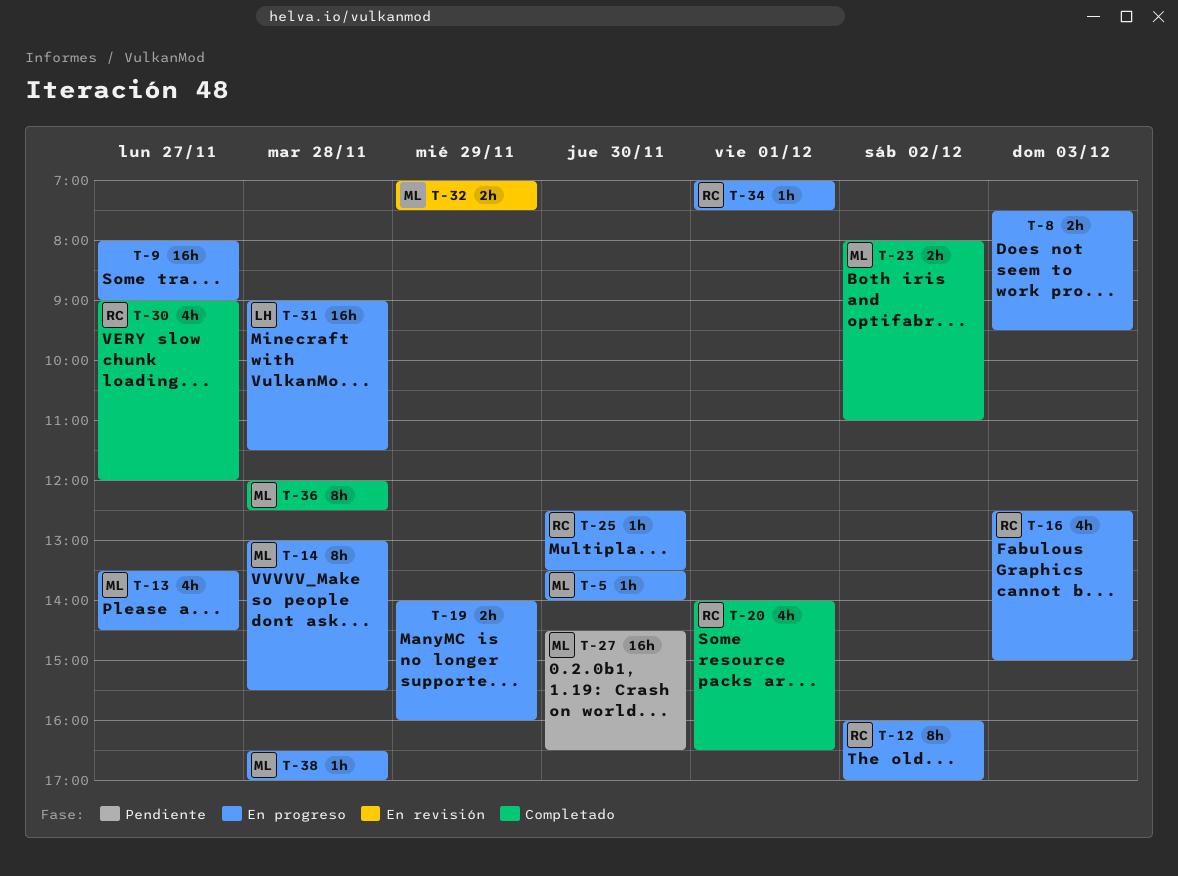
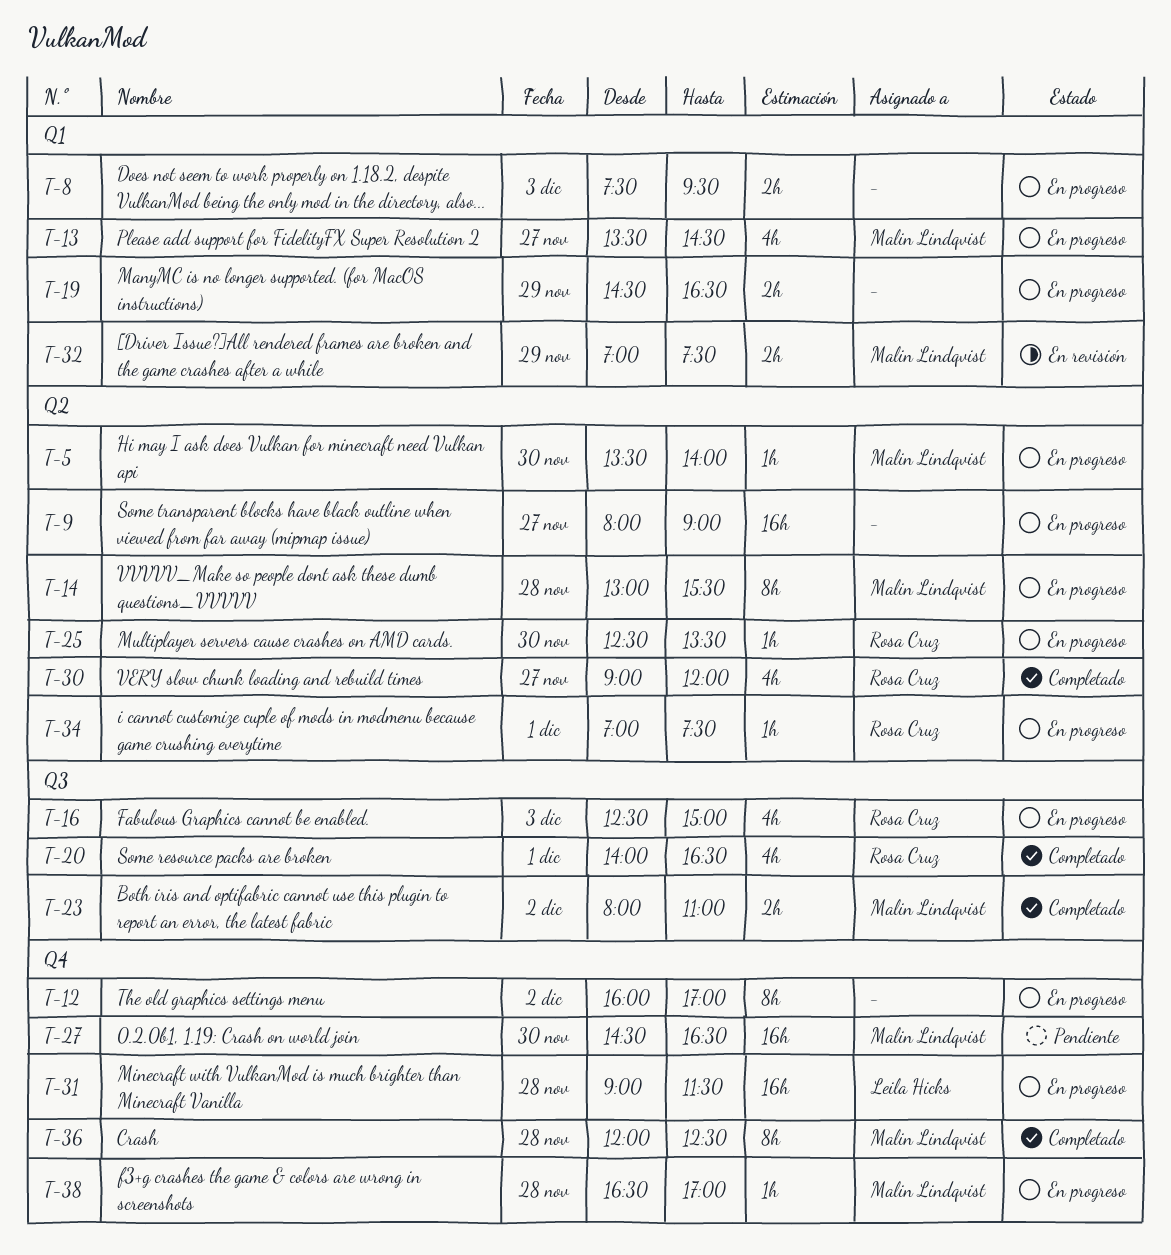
T-12, owner: Rosa Cruz -> none
T-19, begins: 14:00 -> 14:30
T-19, ends: 16:00 -> 16:30

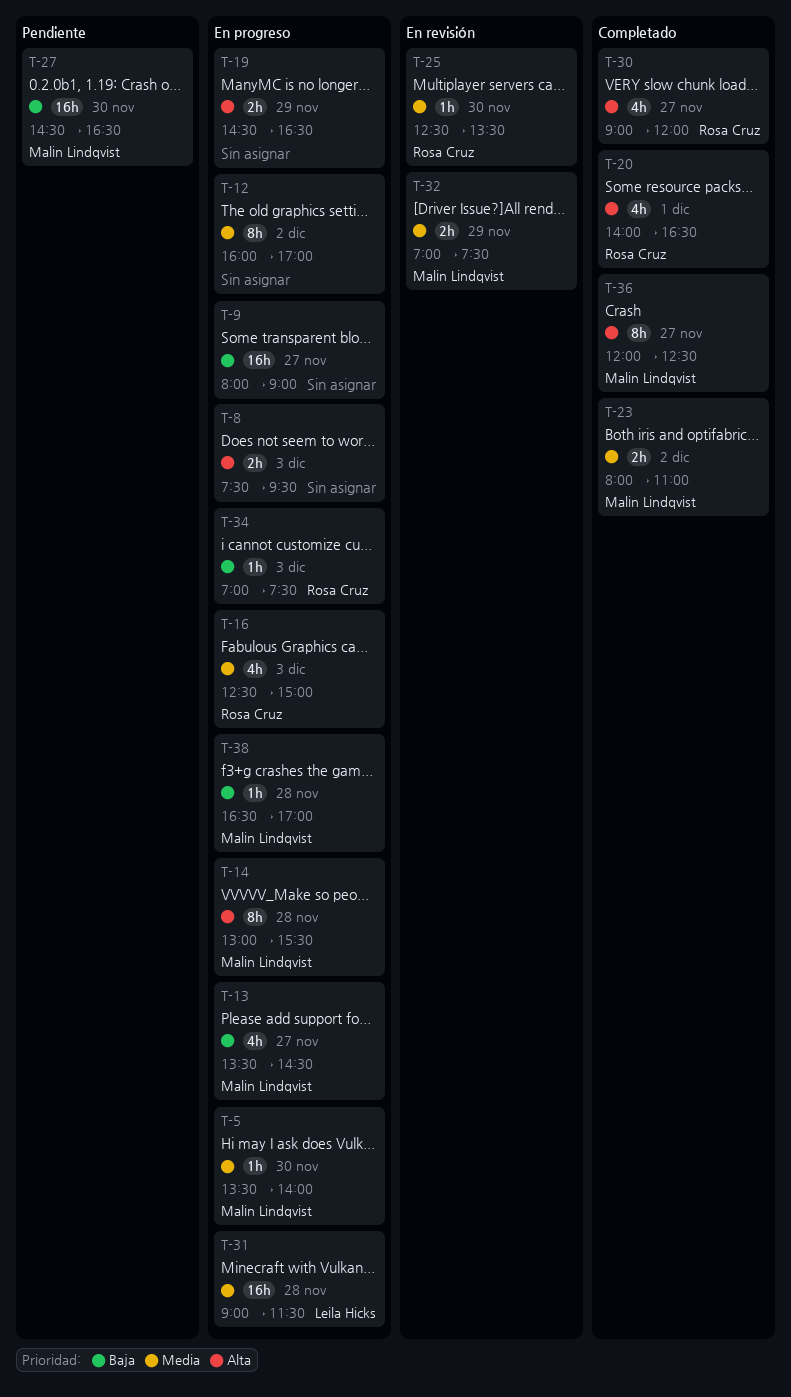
T-25, status: En progreso -> En revisión
T-34, day: Dec 1 -> Dec 3
T-36, day: Nov 28 -> Nov 27

